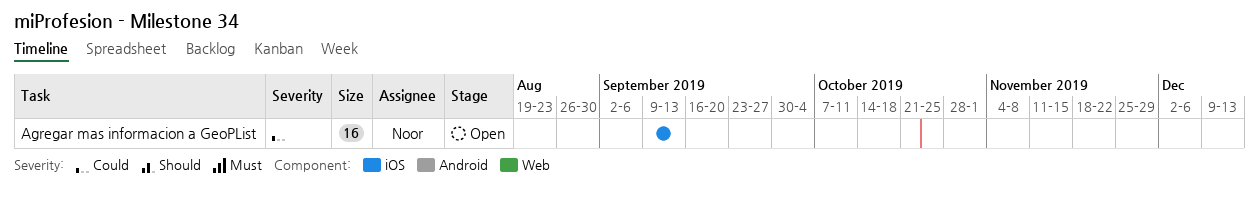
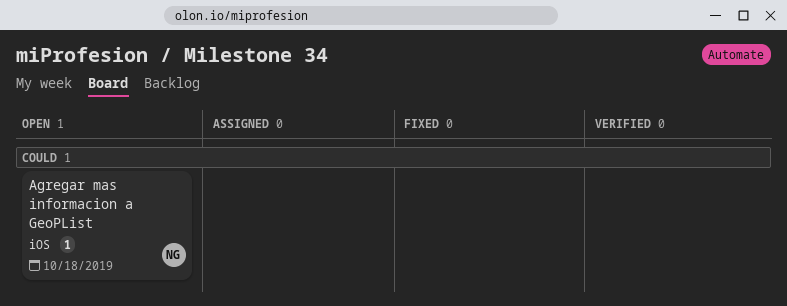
Agregar mas informacion a GeoPList, estimate: 16 -> 1
Agregar mas informacion a GeoPList, due: Sep 13 -> Oct 18

